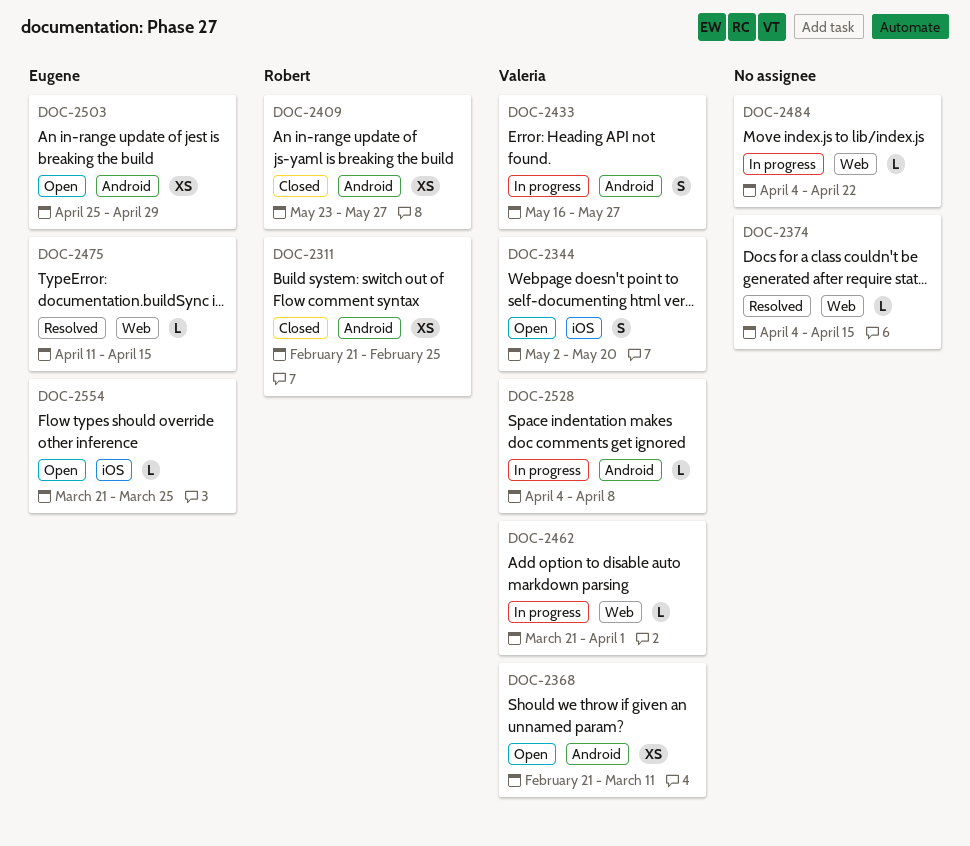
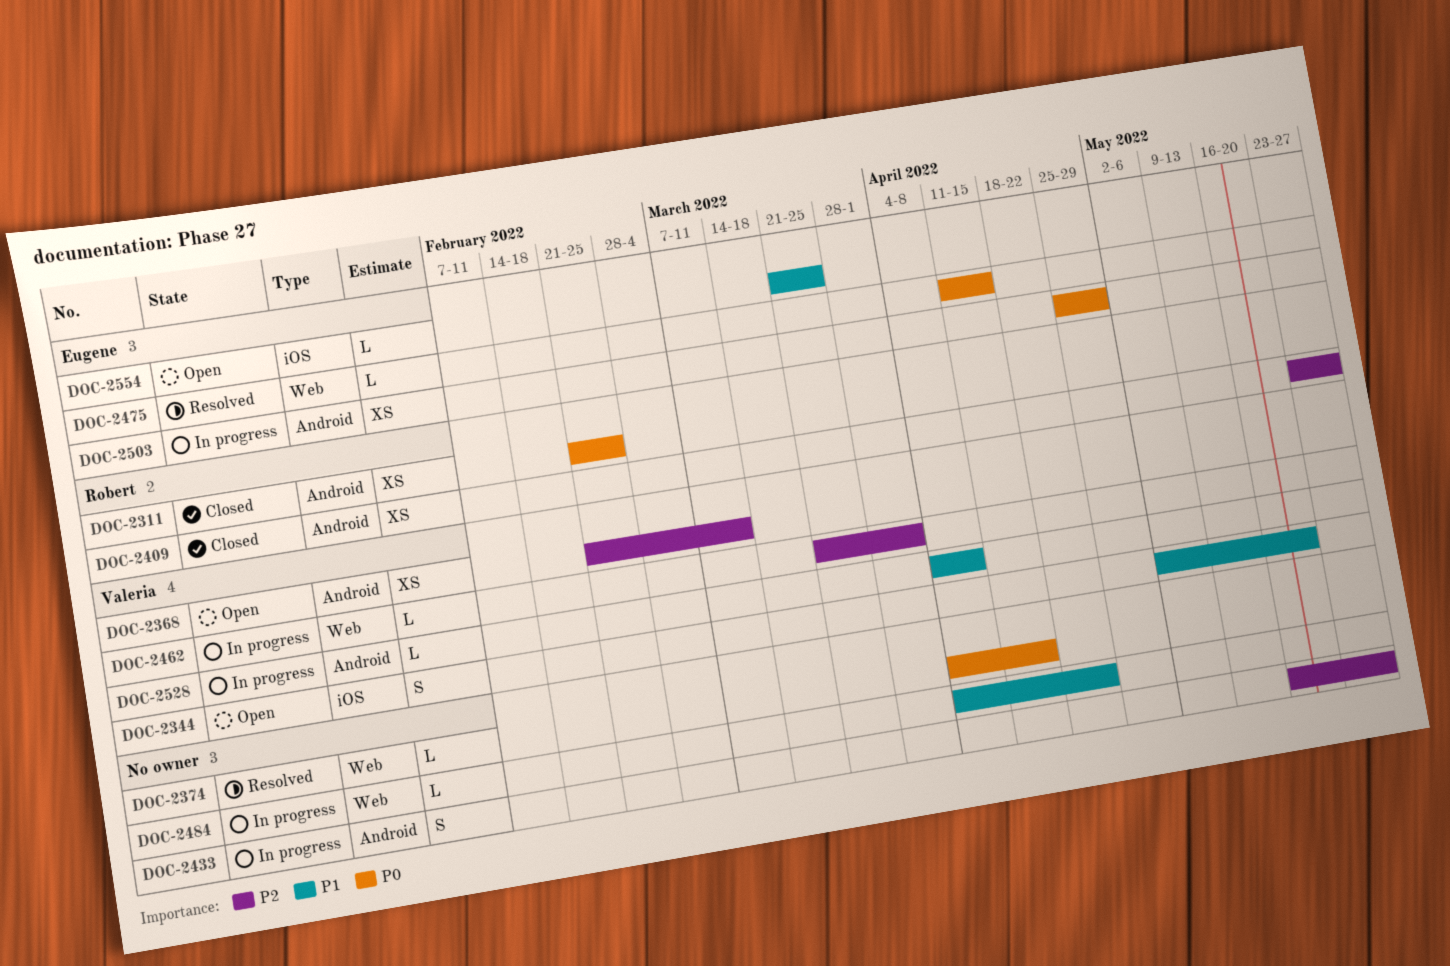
DOC-2433, owner: Valeria -> none
DOC-2503, status: Open -> In progress

